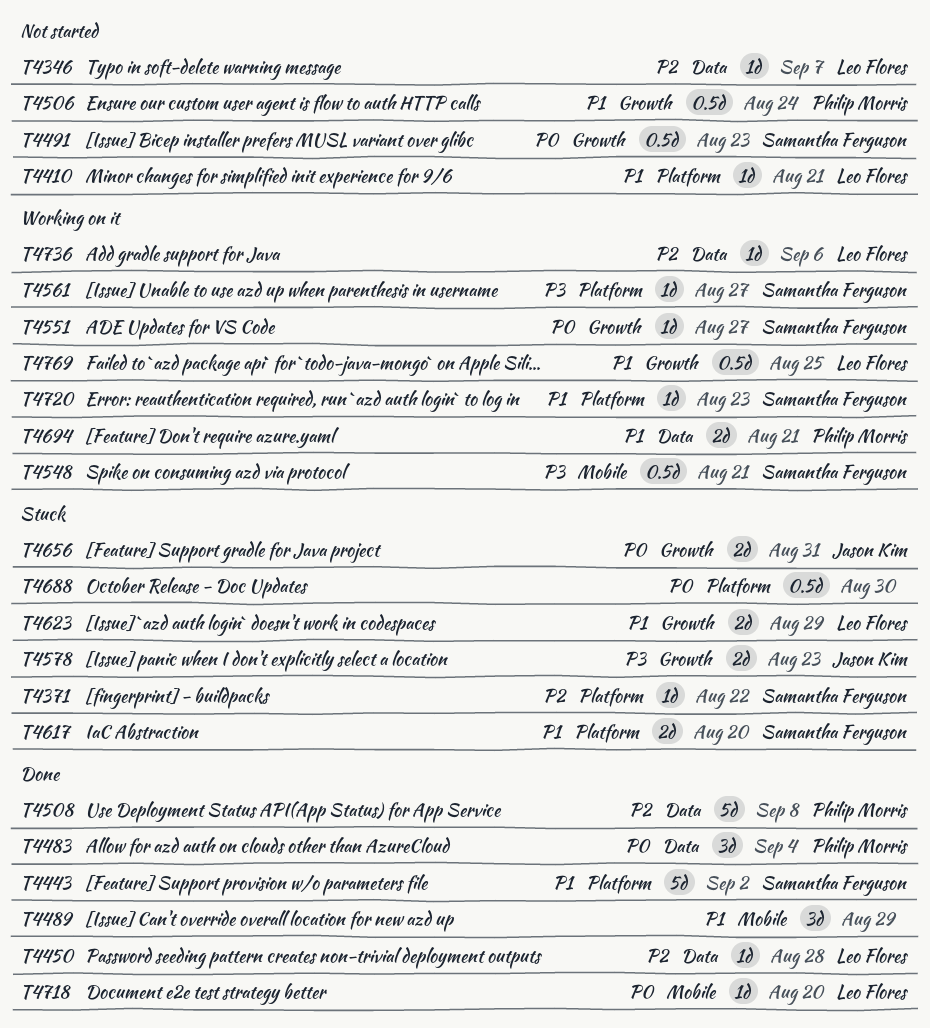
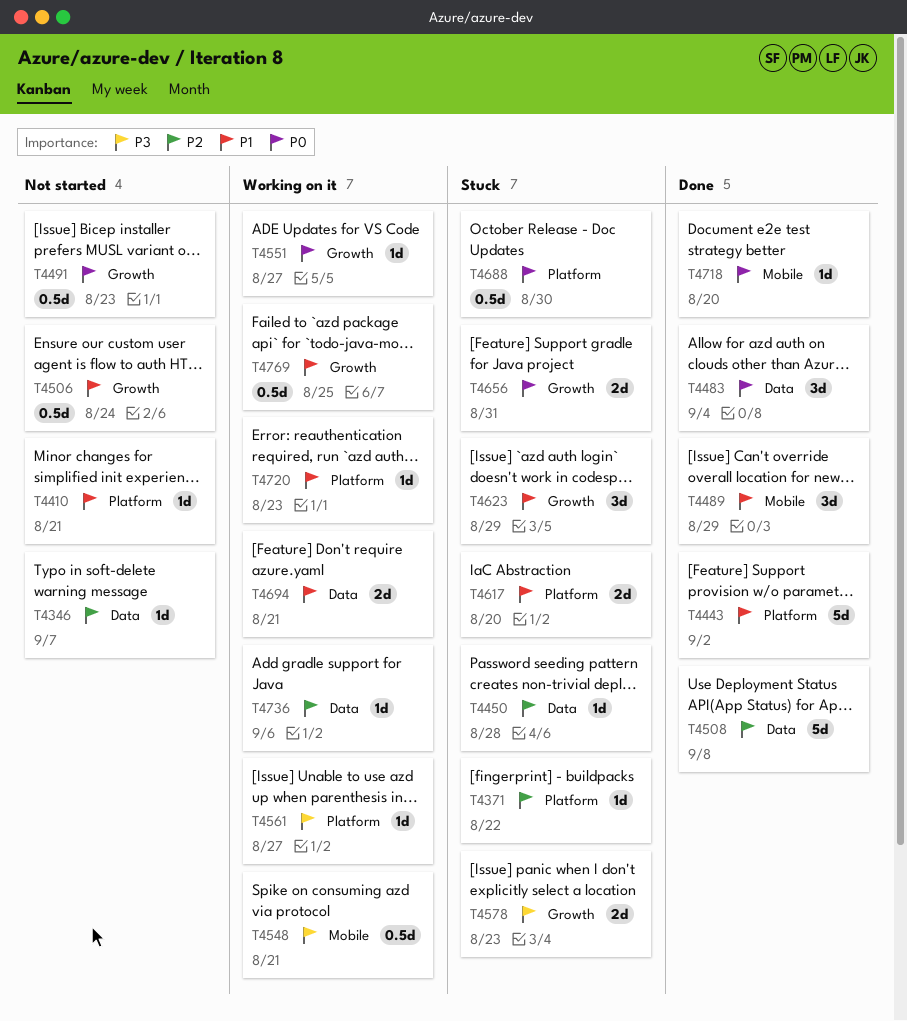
T4450, status: Done -> Stuck
T4623, estimate: 2d -> 3d

